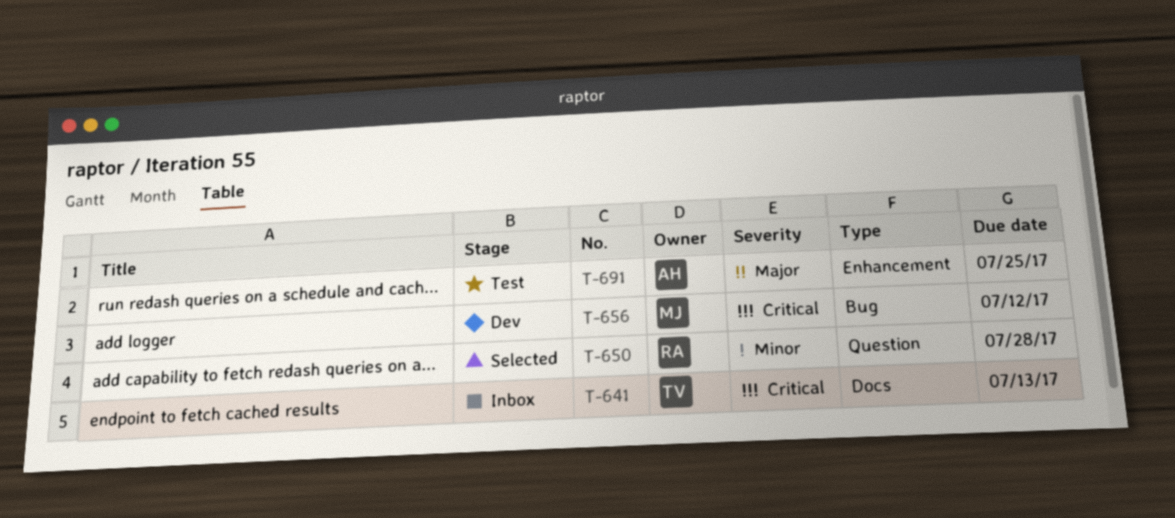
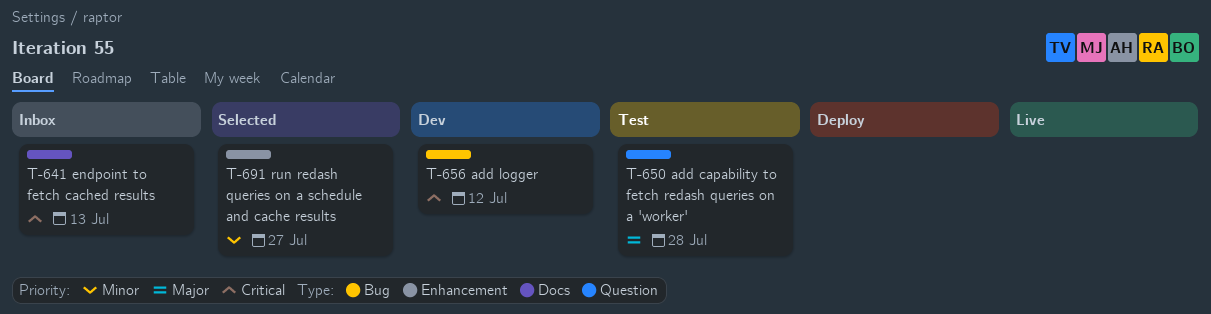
T-650, status: Selected -> Test
T-650, priority: Minor -> Major
T-691, status: Test -> Selected
T-691, priority: Major -> Minor
T-691, due: Jul 25 -> Jul 27

